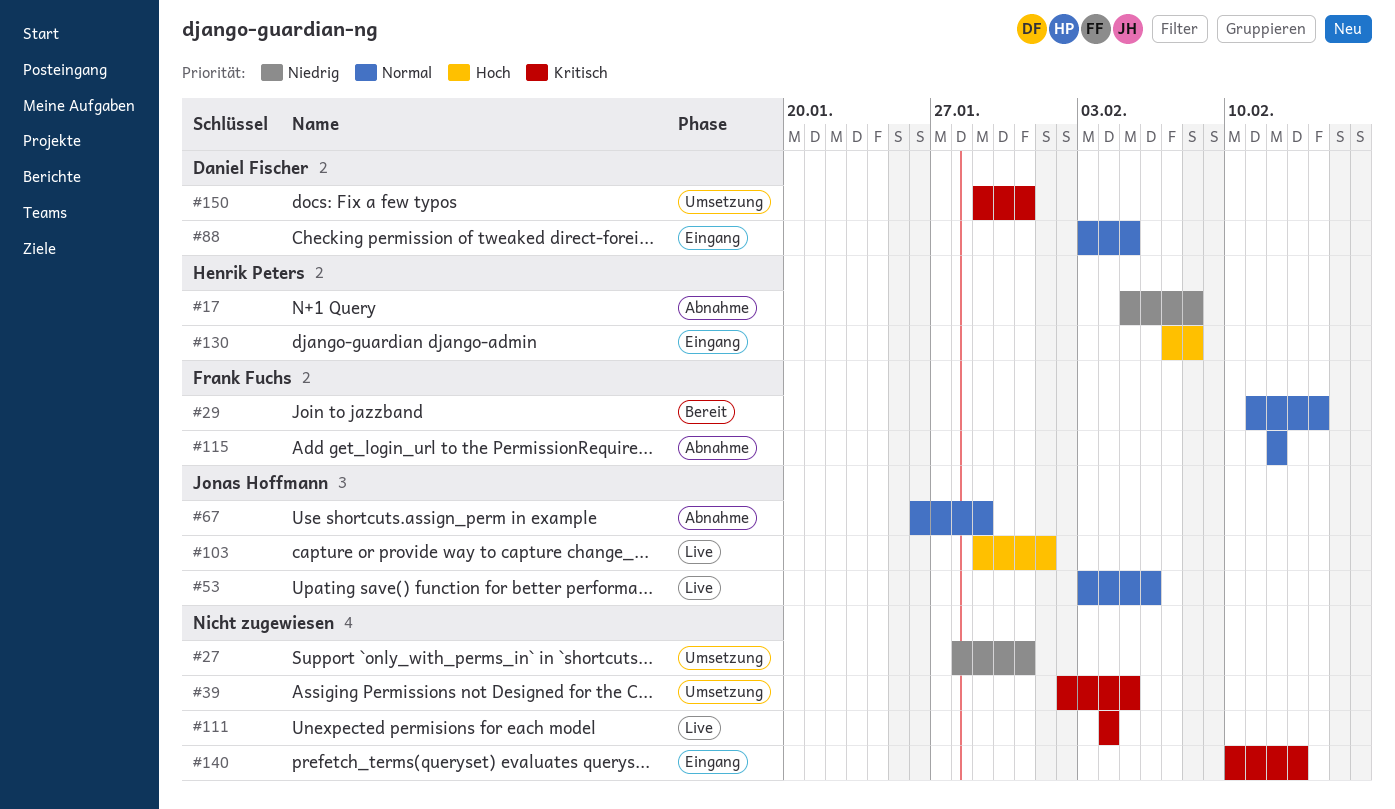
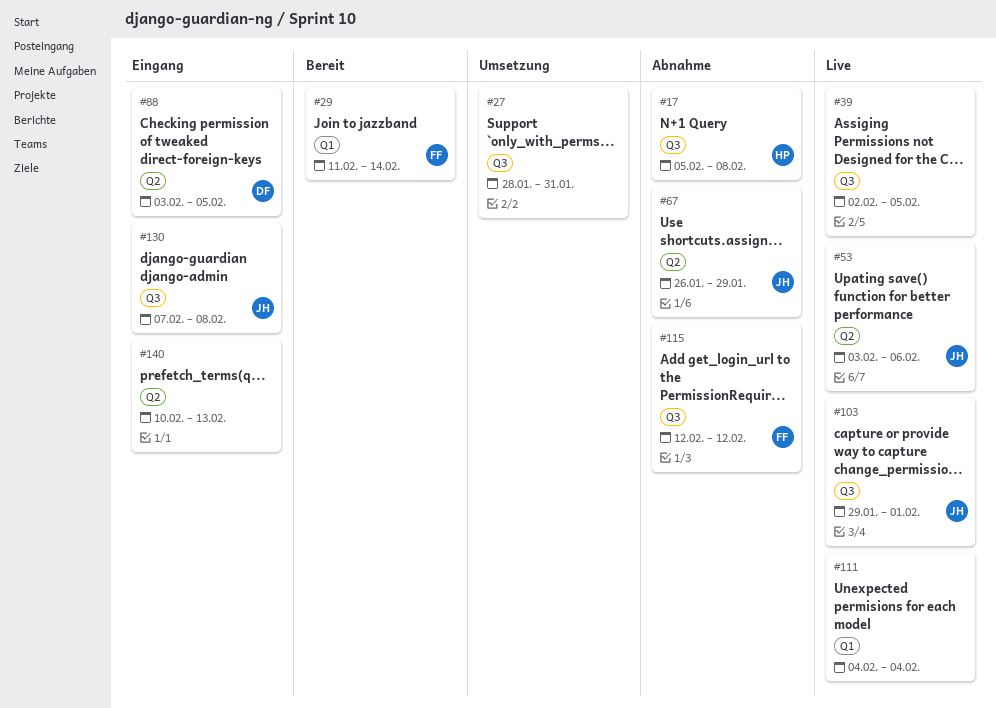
#39, status: Umsetzung -> Live
#130, owner: Henrik Peters -> Jonas Hoffmann
#150: present -> none

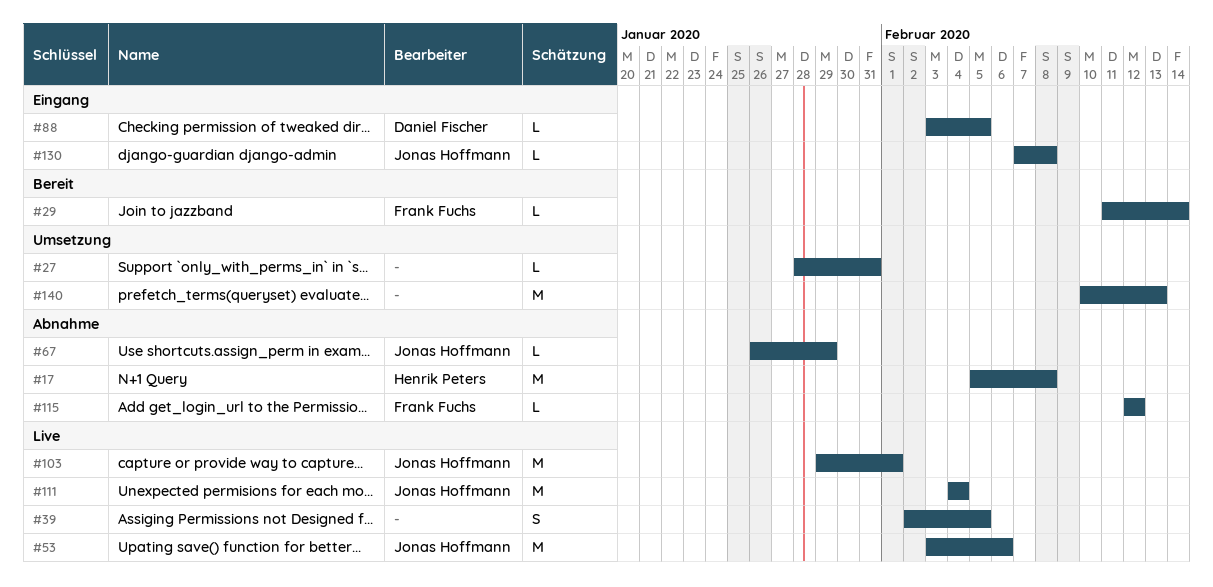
#111, owner: none -> Jonas Hoffmann
#140, status: Eingang -> Umsetzung

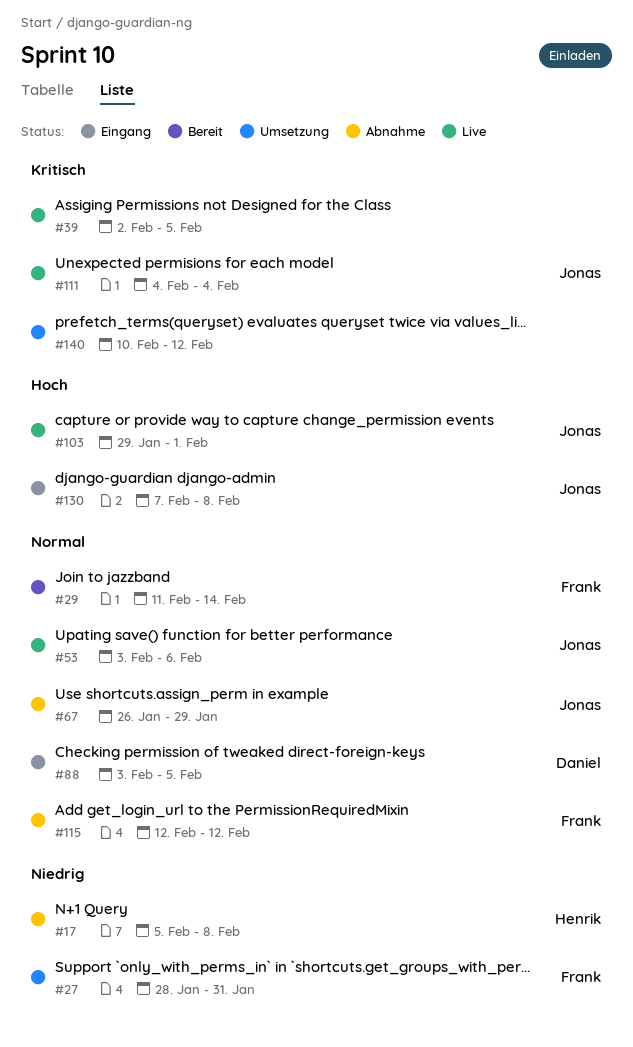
#27, owner: none -> Frank Fuchs
#140, due: Feb 13 -> Feb 12

